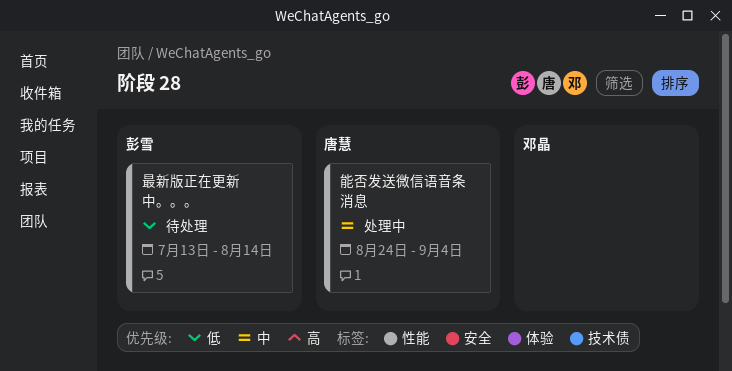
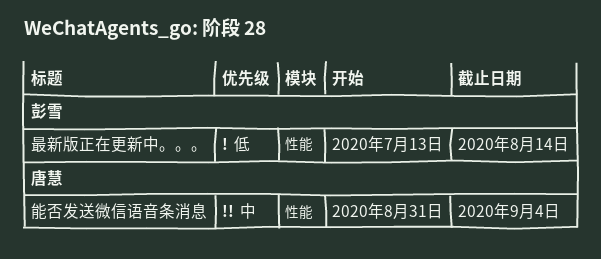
能否发送微信语音条消息, start: Aug 24 -> Aug 31

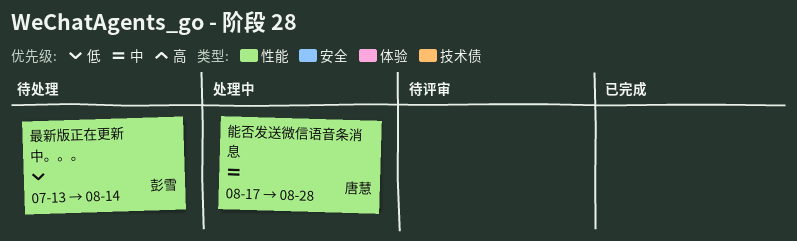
能否发送微信语音条消息, start: Aug 31 -> Aug 17
能否发送微信语音条消息, due: Sep 4 -> Aug 28

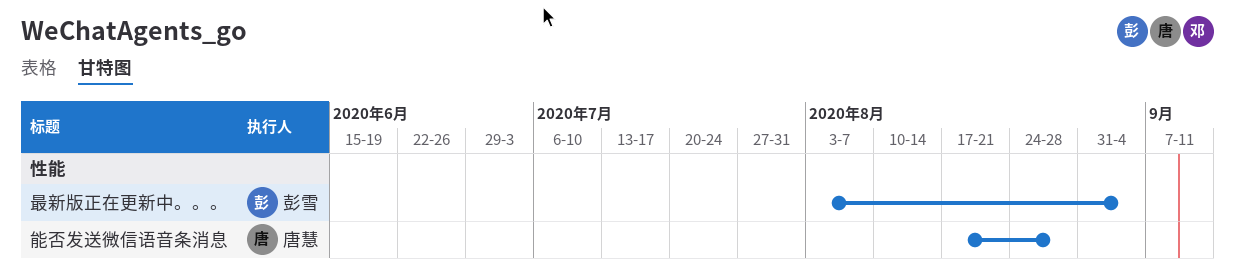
最新版正在更新中。。。, start: Jul 13 -> Aug 3
最新版正在更新中。。。, due: Aug 14 -> Sep 4

